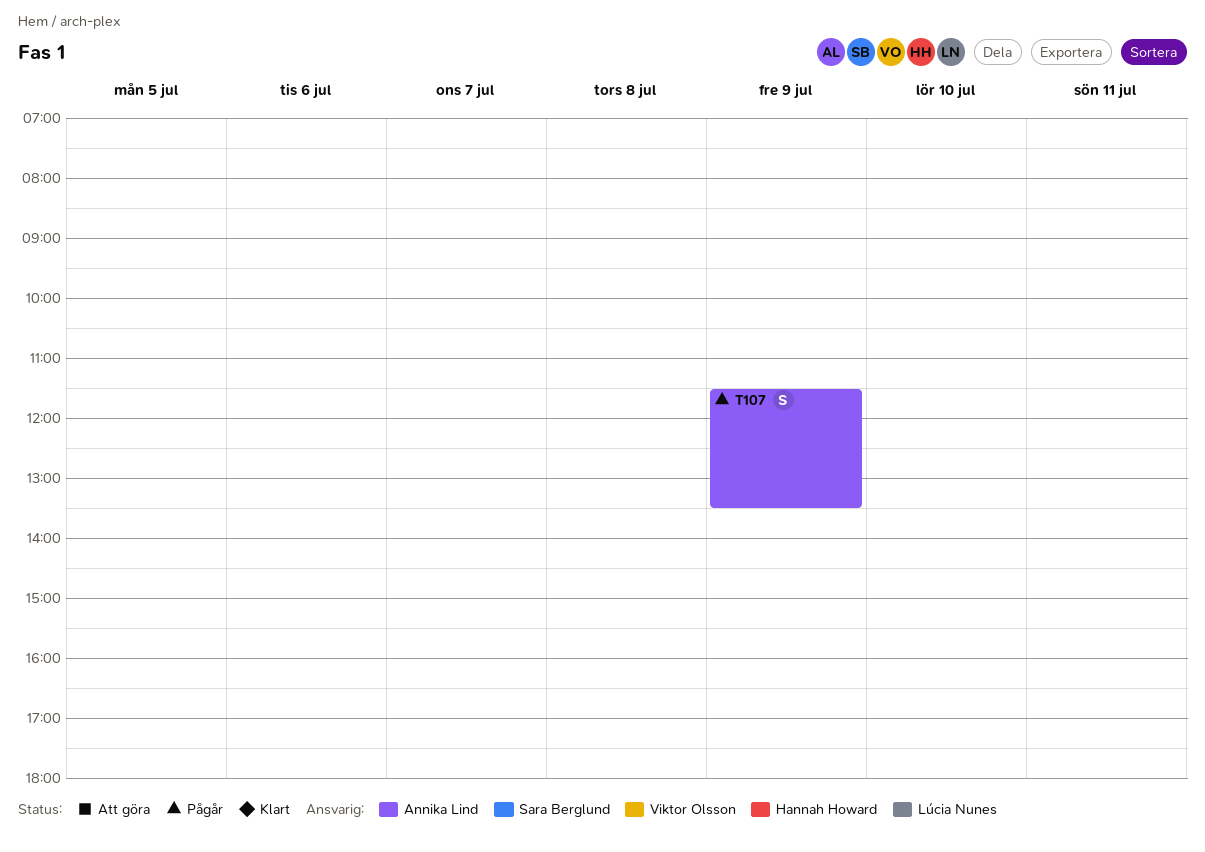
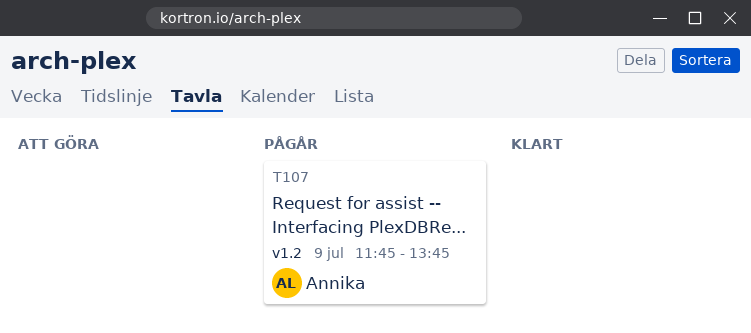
T107, begins: 11:30 -> 11:45
T107, ends: 13:30 -> 13:45

